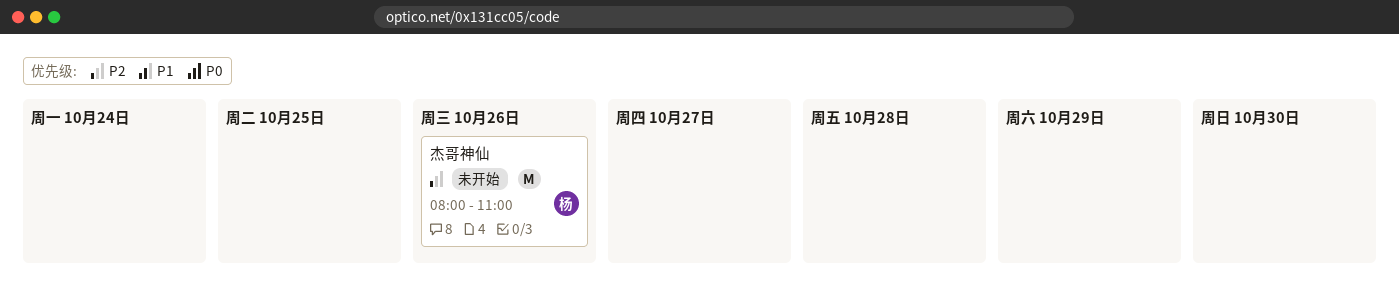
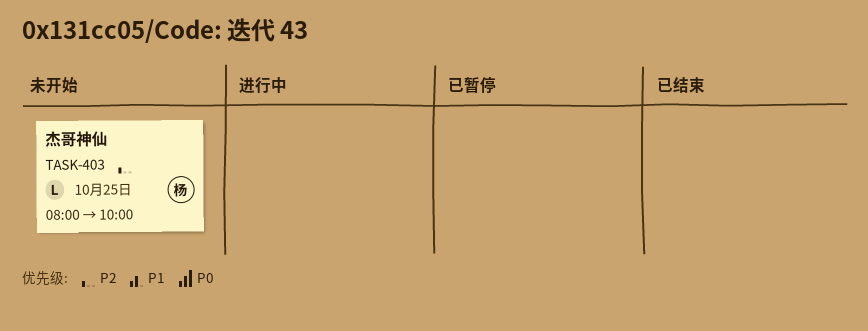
杰哥神仙, estimate: M -> L
杰哥神仙, day: Oct 26 -> Oct 25
杰哥神仙, ends: 11:00 -> 10:00

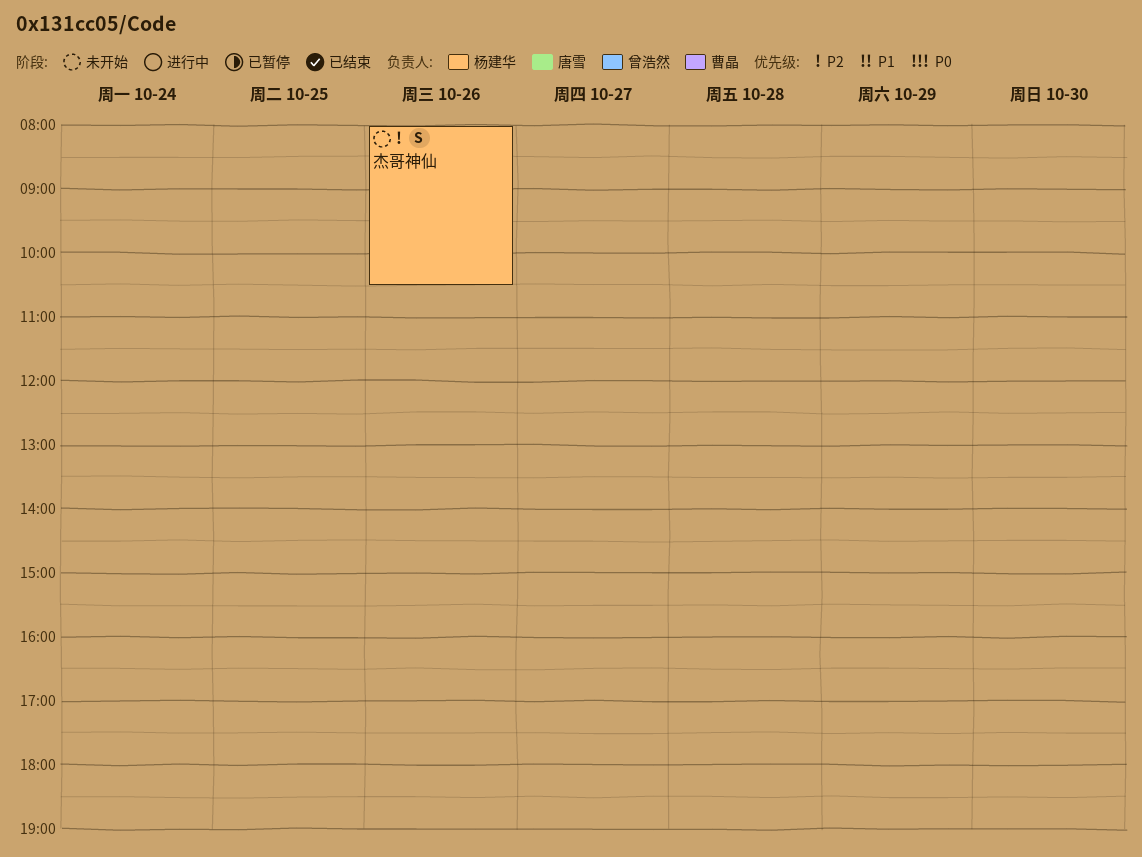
杰哥神仙, estimate: L -> S
杰哥神仙, day: Oct 25 -> Oct 26
杰哥神仙, ends: 10:00 -> 10:30

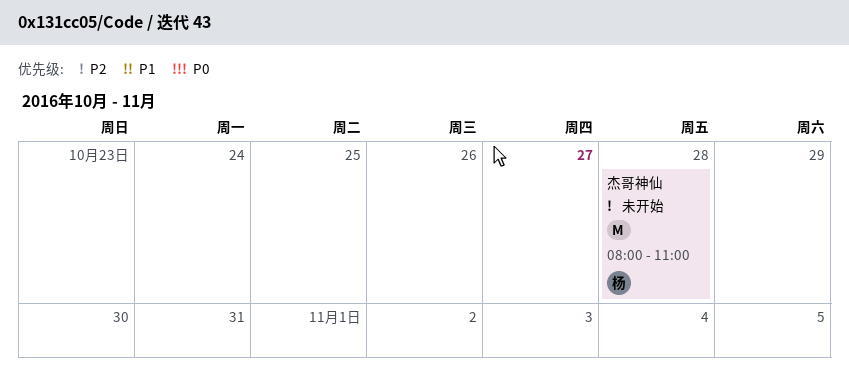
杰哥神仙, estimate: S -> M
杰哥神仙, day: Oct 26 -> Oct 28
杰哥神仙, ends: 10:30 -> 11:00

